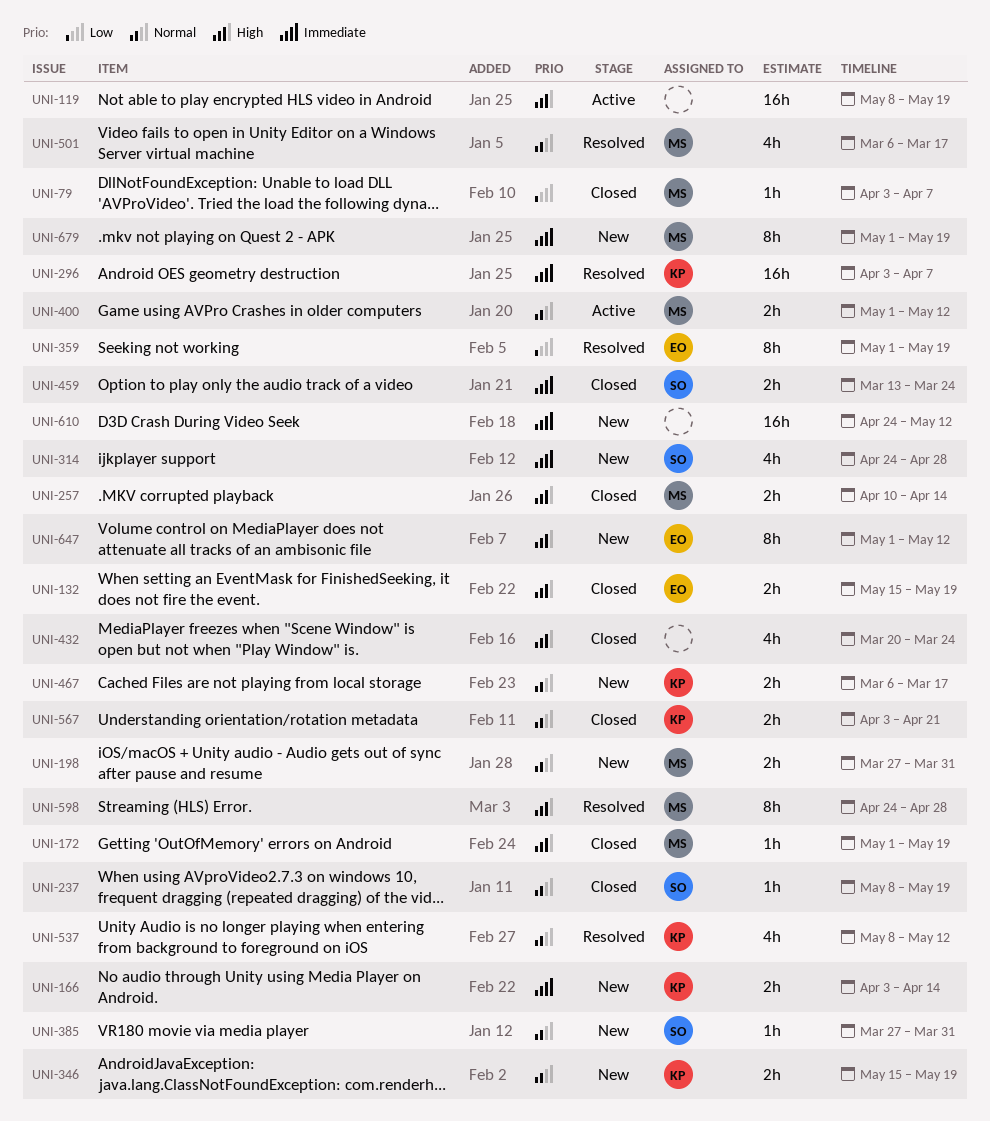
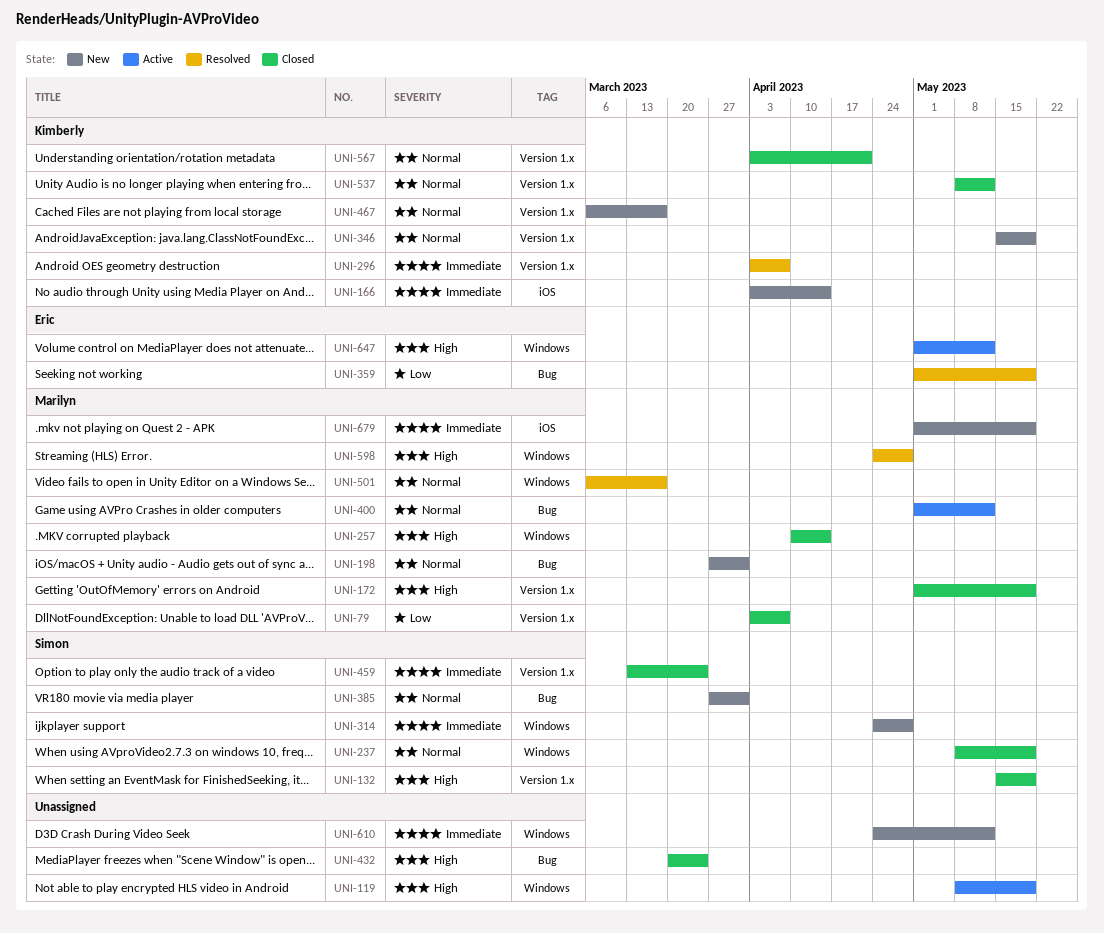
UNI-132, owner: Eric -> Simon
UNI-537, status: Resolved -> Closed
UNI-647, status: New -> Active

